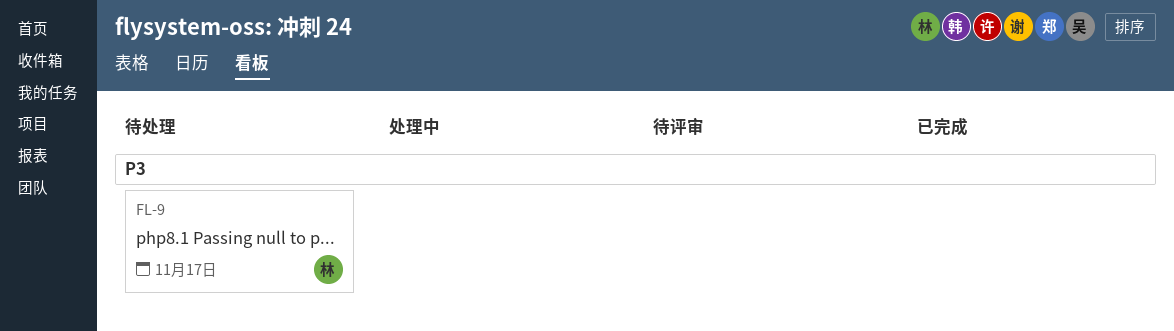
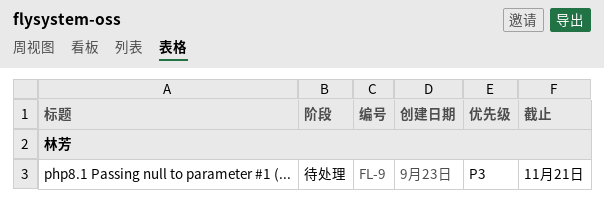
FL-9, due: Nov 17 -> Nov 21

